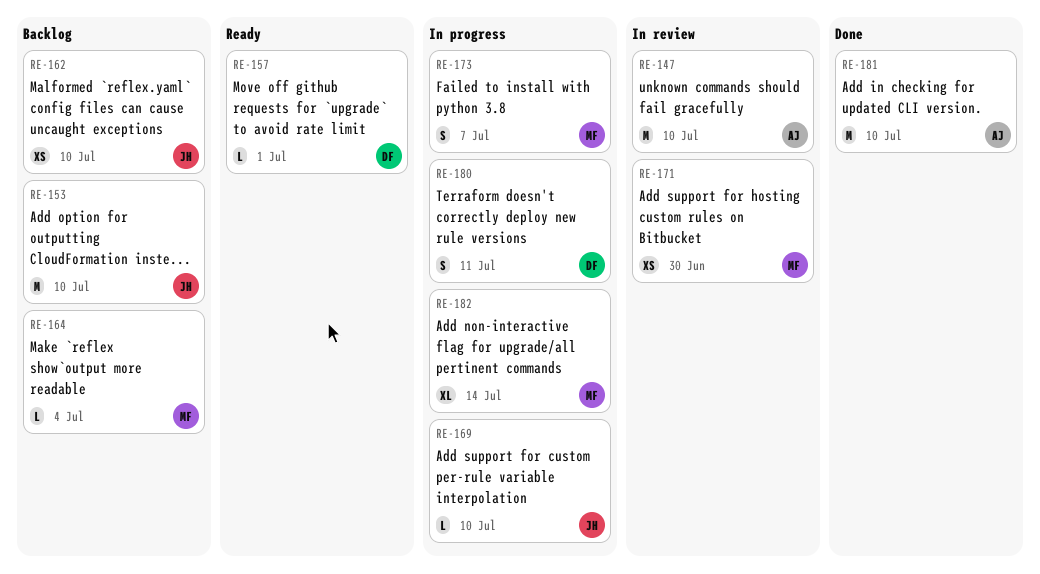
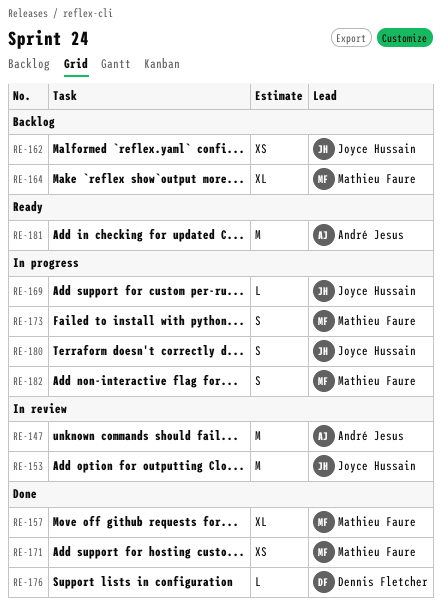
RE-153, status: Backlog -> In review
RE-157, status: Ready -> Done
RE-157, owner: Dennis Fletcher -> Mathieu Faure
RE-157, estimate: L -> XL
RE-164, estimate: L -> XL
RE-171, status: In review -> Done
RE-176: none -> present
RE-180, owner: Dennis Fletcher -> Joyce Hussain
RE-181, status: Done -> Ready
RE-182, estimate: XL -> S

